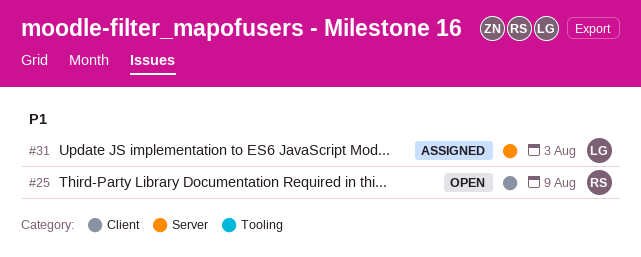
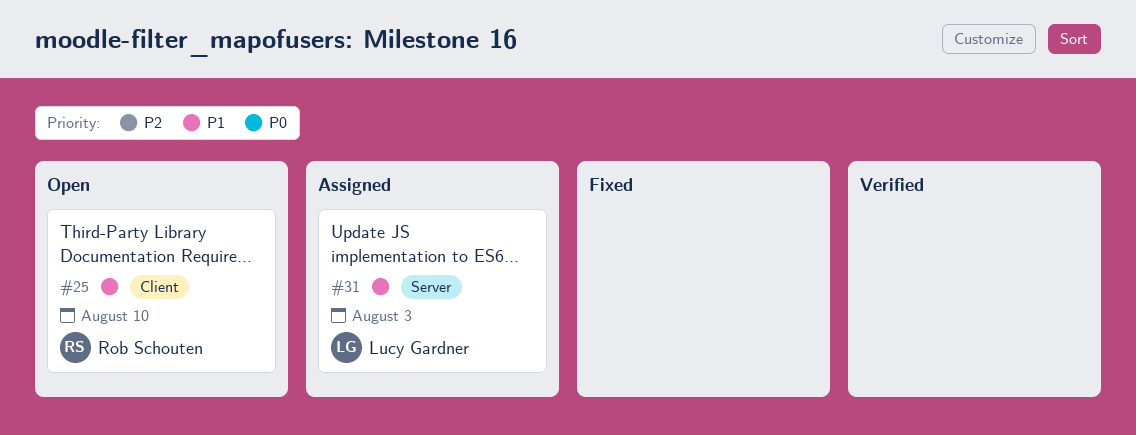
#25, due: Aug 9 -> Aug 10

